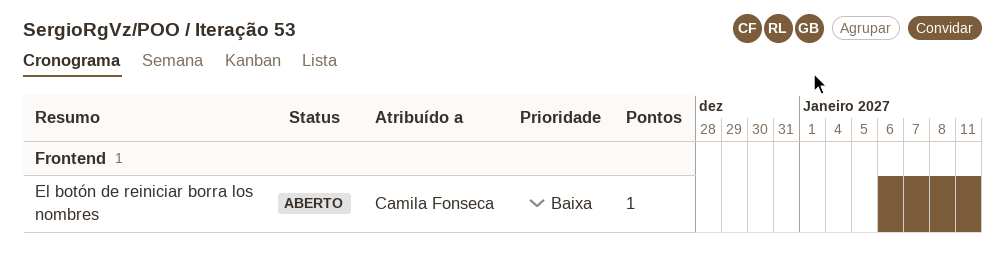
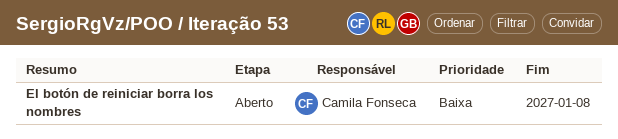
El botón de reiniciar borra los nombres, due: Jan 11 -> Jan 8

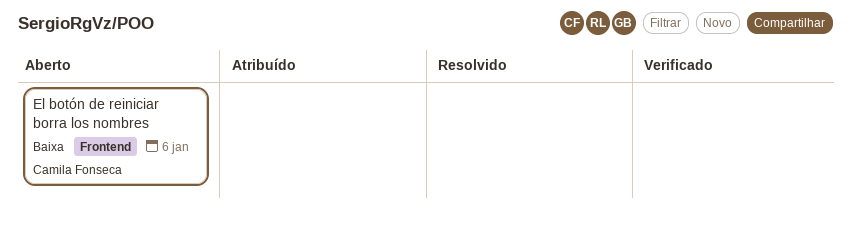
El botón de reiniciar borra los nombres, due: Jan 8 -> Jan 6

